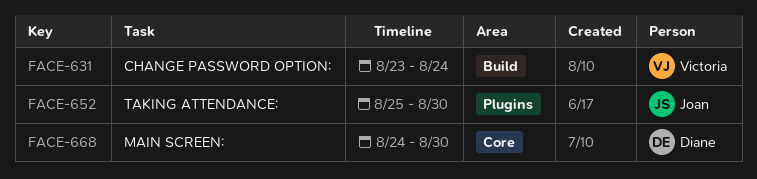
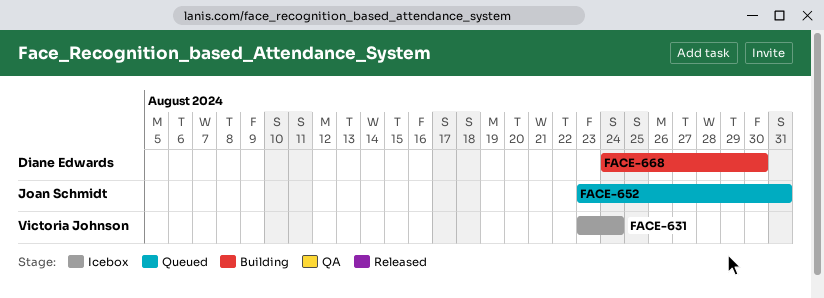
FACE-652, start: Aug 25 -> Aug 23
FACE-652, due: Aug 30 -> Aug 31

